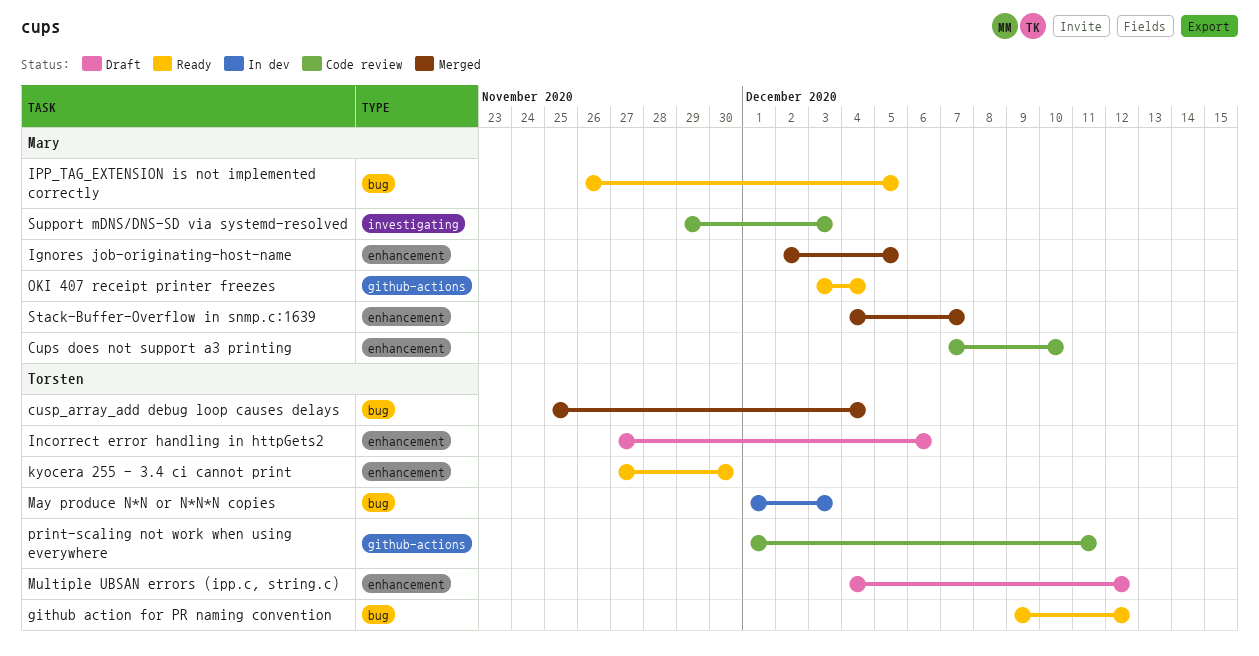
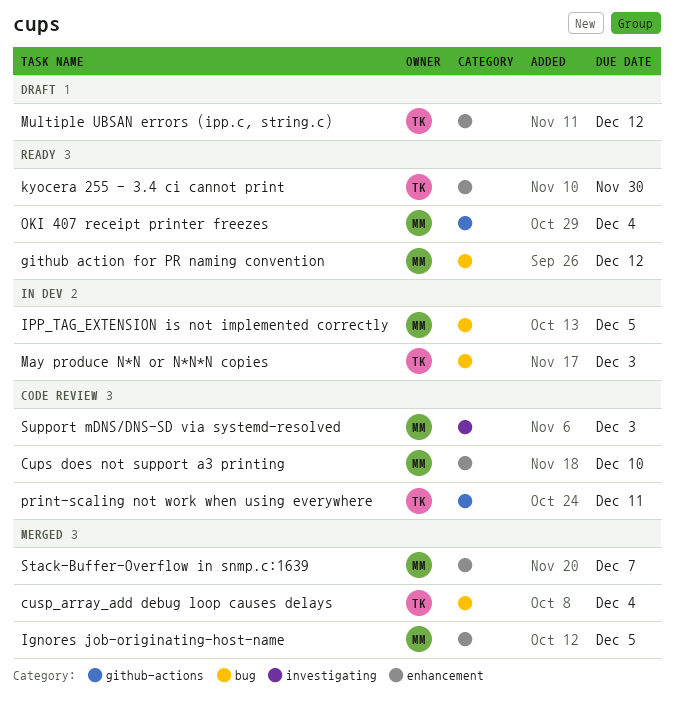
github action for PR naming convention, owner: Torsten -> Mary
Incorrect error handling in httpGets2: present -> none
IPP_TAG_EXTENSION is not implemented correctly, status: Ready -> In dev

